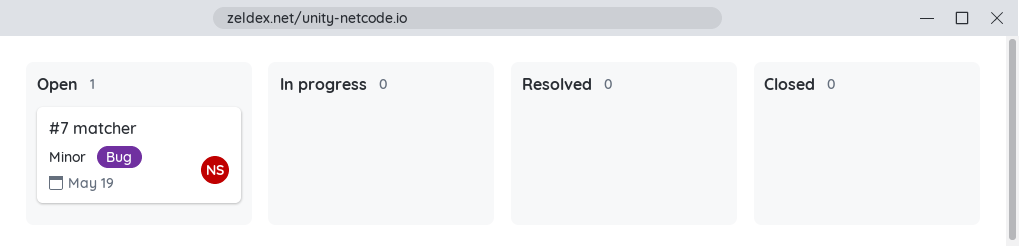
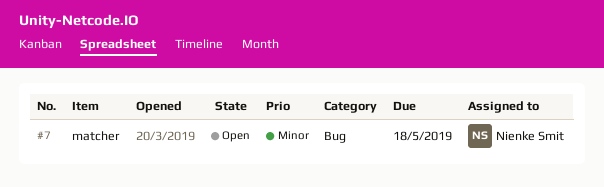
#7, due: May 19 -> May 18

